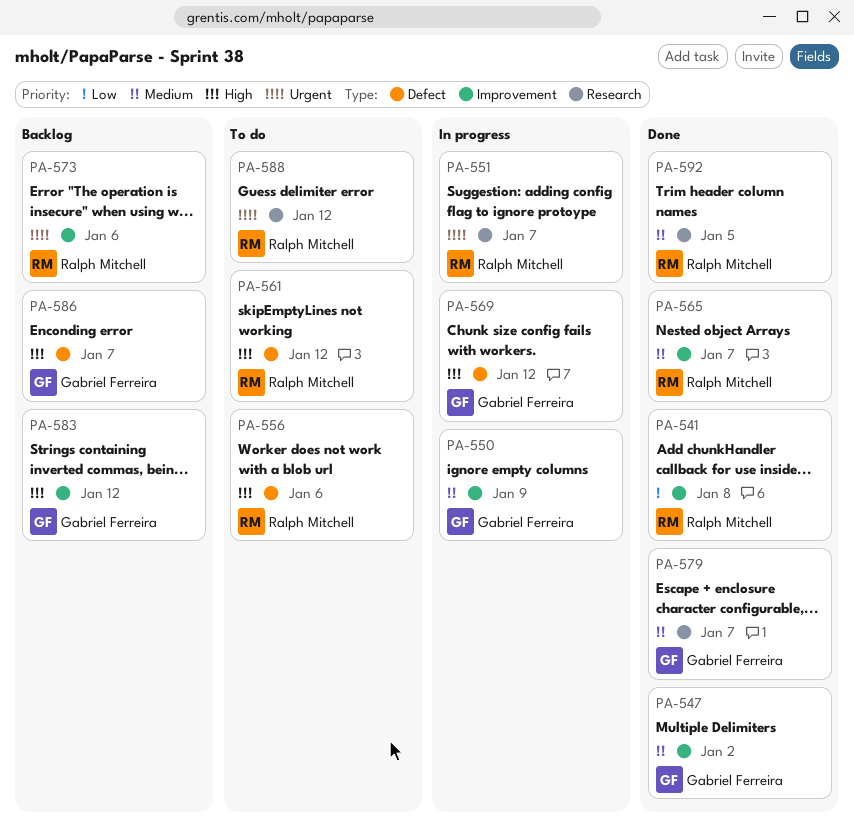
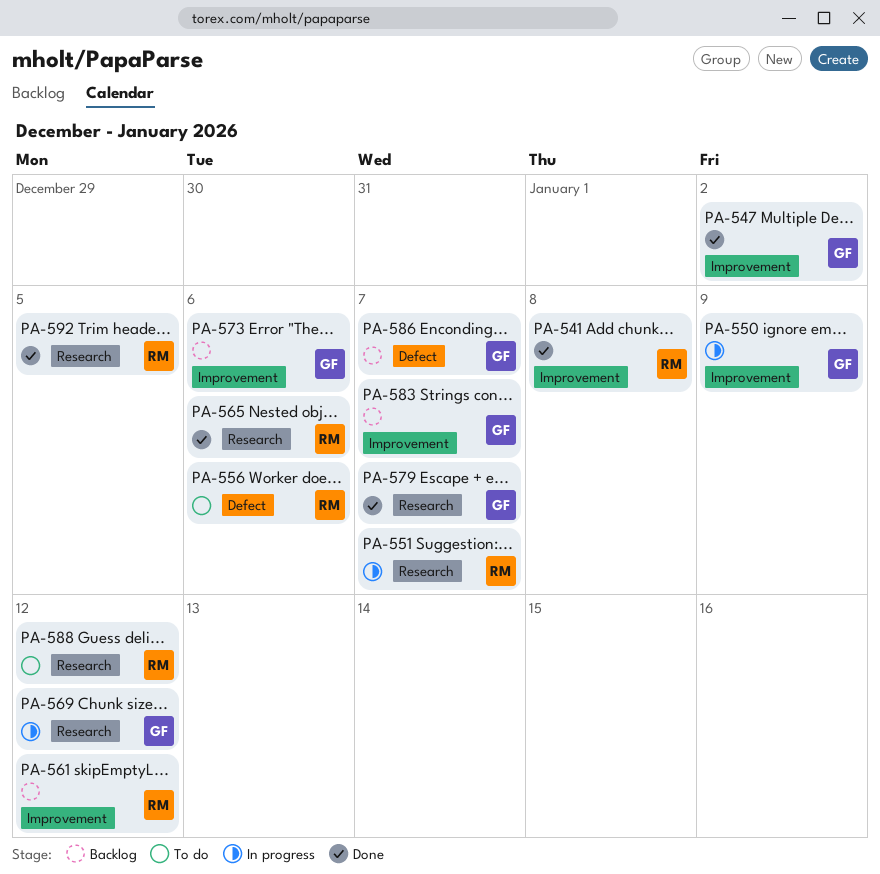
PA-561, status: To do -> Backlog
PA-561, label: Defect -> Improvement
PA-565, label: Improvement -> Research
PA-565, due: Jan 7 -> Jan 6
PA-569, label: Defect -> Research
PA-573, owner: Ralph Mitchell -> Gabriel Ferreira
PA-583, due: Jan 12 -> Jan 7

